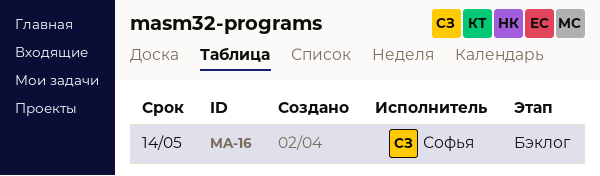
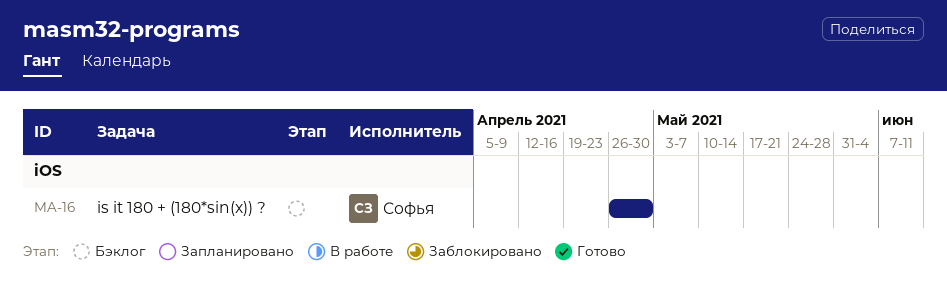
MA-16, due: May 14 -> Apr 30

